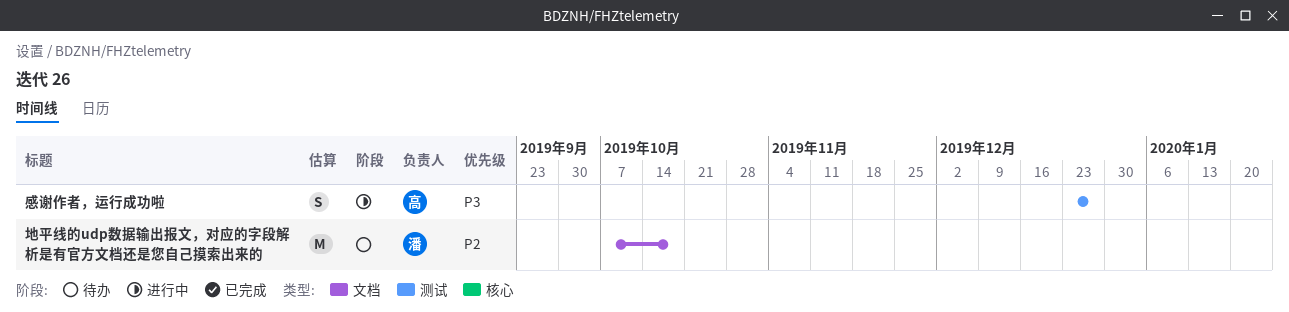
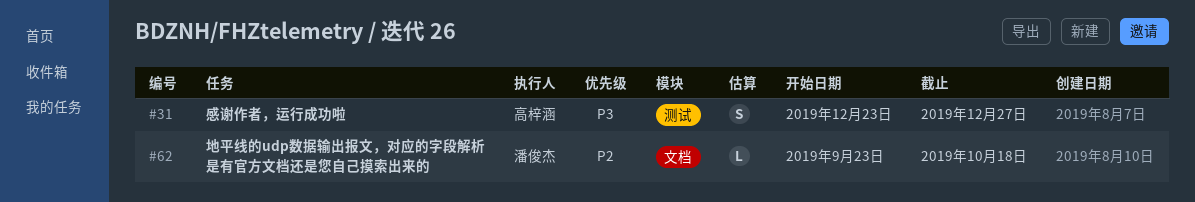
地平线的udp数据输出报文，对应的字段解析是有官方文档还是您自己摸索出来的, estimate: M -> L
地平线的udp数据输出报文，对应的字段解析是有官方文档还是您自己摸索出来的, start: Oct 7 -> Sep 23

